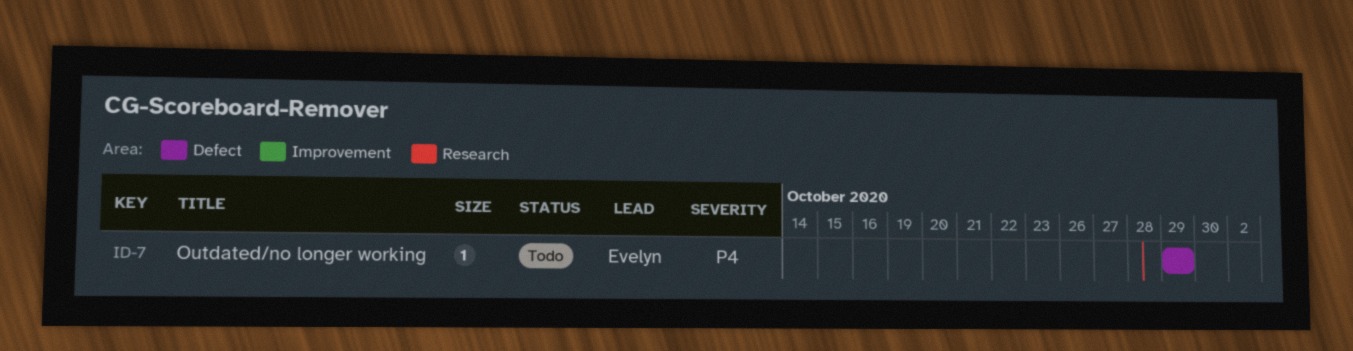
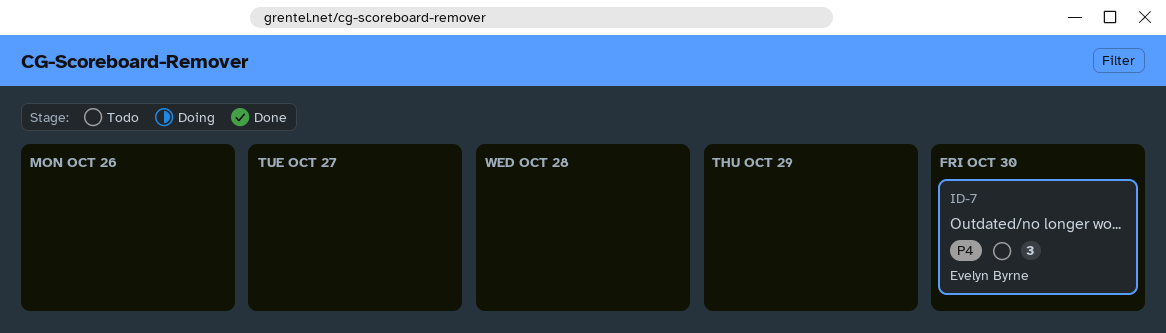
ID-7, estimate: 1 -> 3
ID-7, due: Oct 29 -> Oct 30

